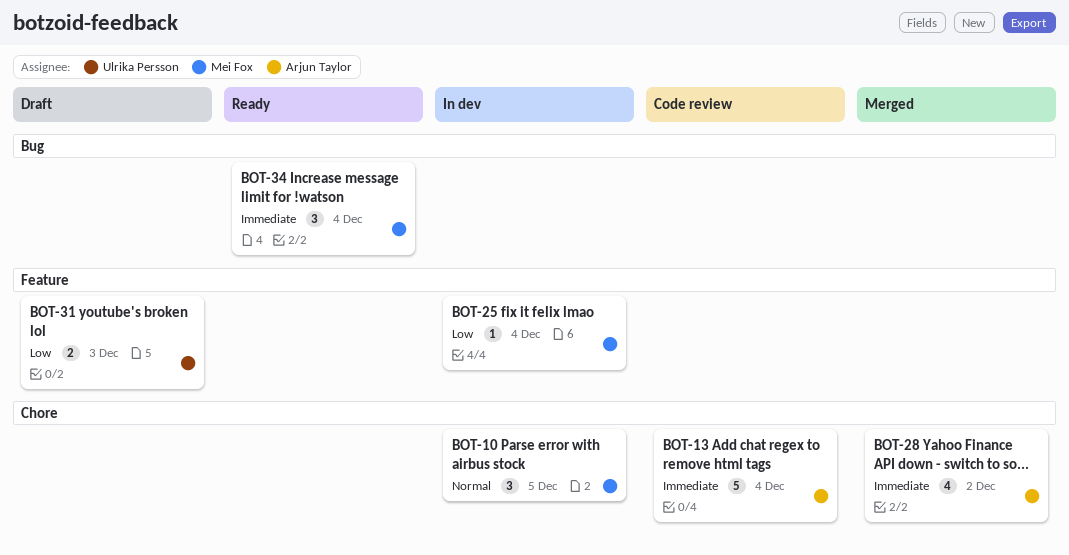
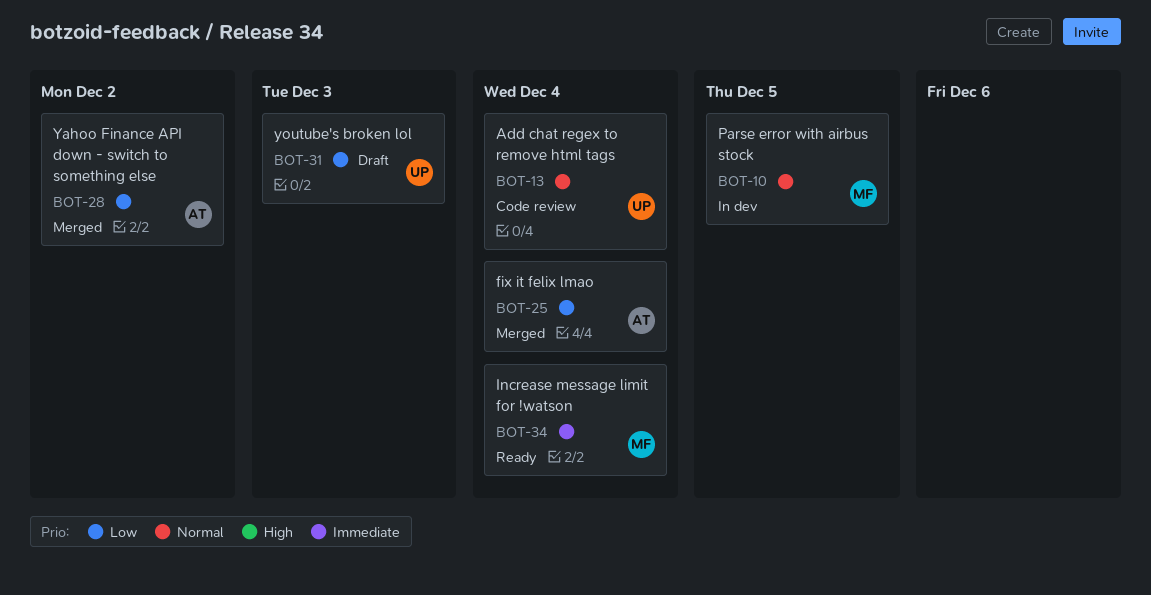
BOT-13, owner: Arjun Taylor -> Ulrika Persson
BOT-13, priority: Immediate -> Normal
BOT-25, status: In dev -> Merged
BOT-25, owner: Mei Fox -> Arjun Taylor
BOT-28, priority: Immediate -> Low

